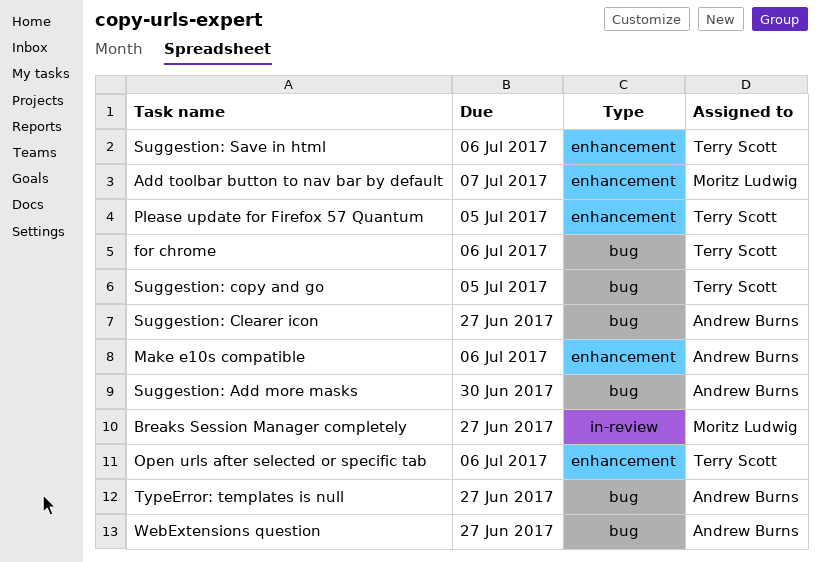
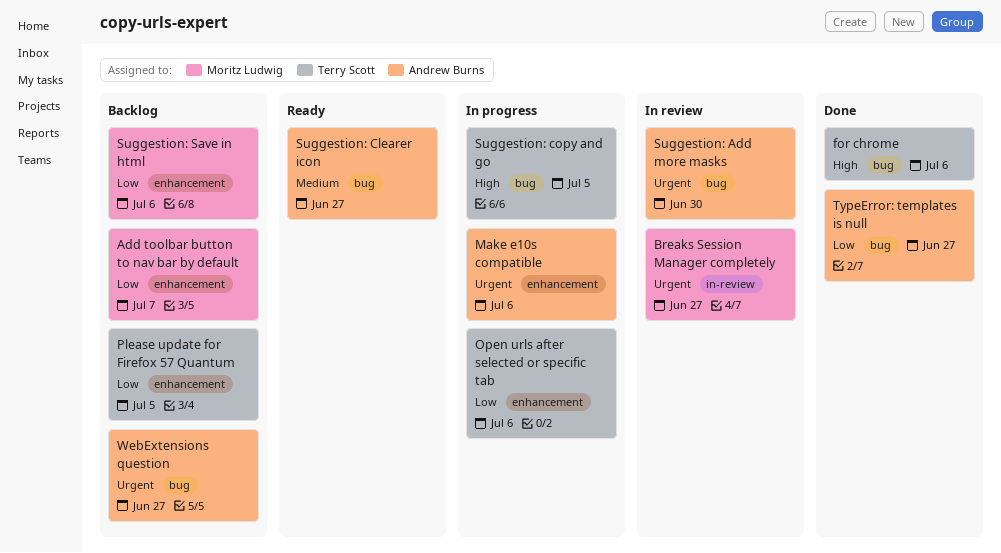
Suggestion: Save in html, owner: Terry Scott -> Moritz Ludwig

